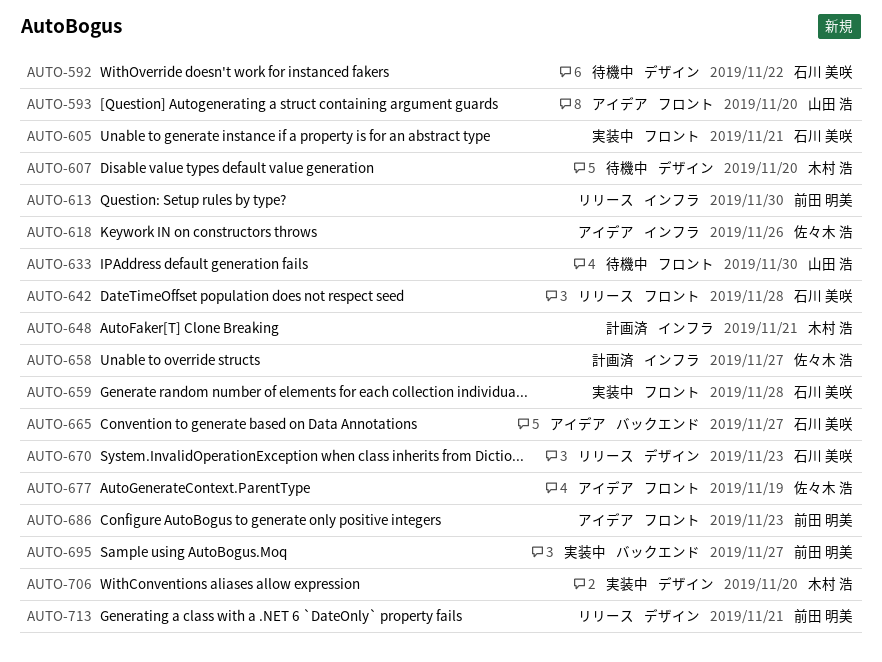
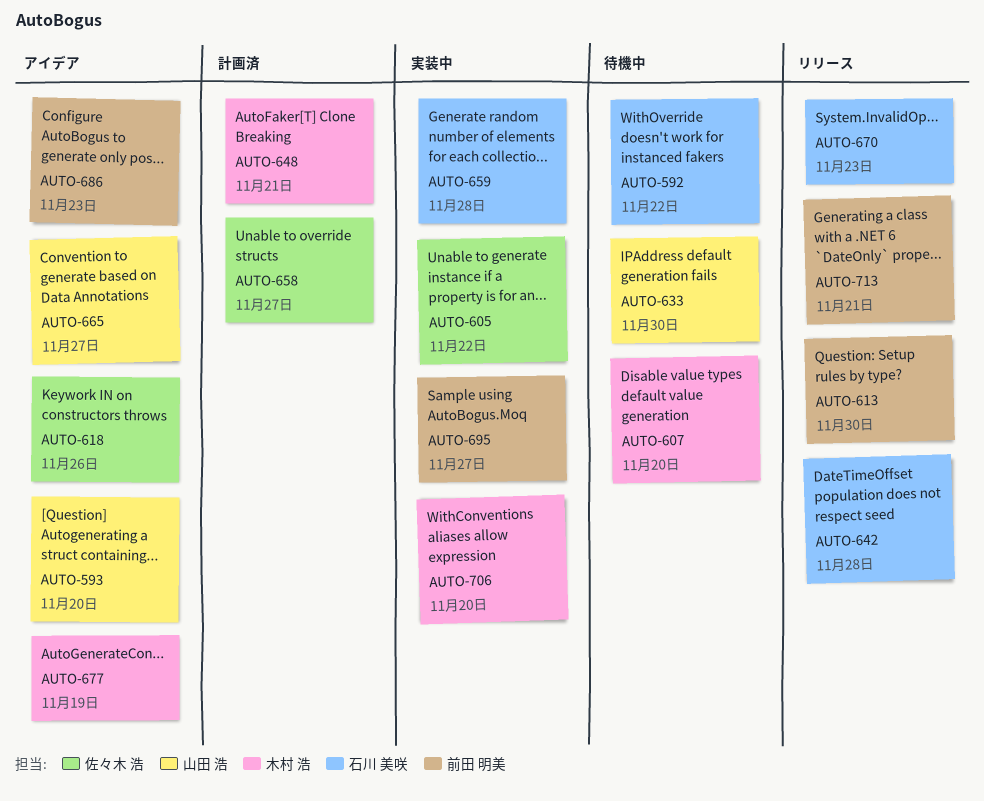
AUTO-605, owner: 石川 美咲 -> 佐々木 浩
AUTO-605, due: Nov 21 -> Nov 22
AUTO-665, owner: 石川 美咲 -> 山田 浩
AUTO-677, owner: 佐々木 浩 -> 木村 浩

